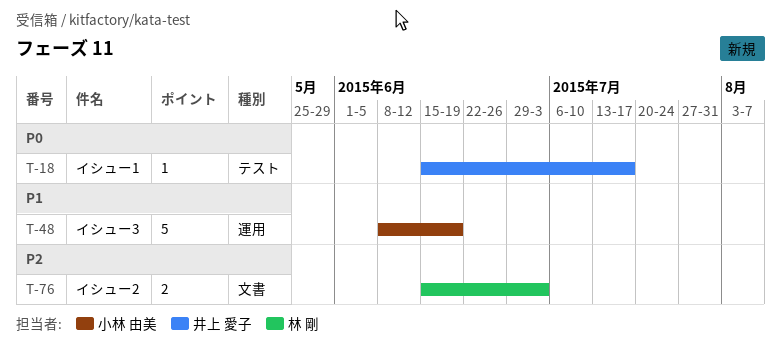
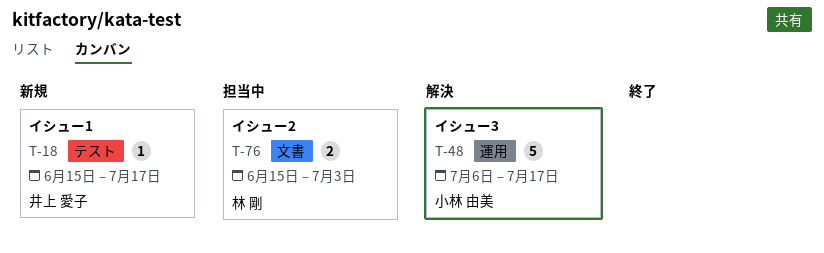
T-48, start: Jun 8 -> Jul 6
T-48, due: Jun 19 -> Jul 17

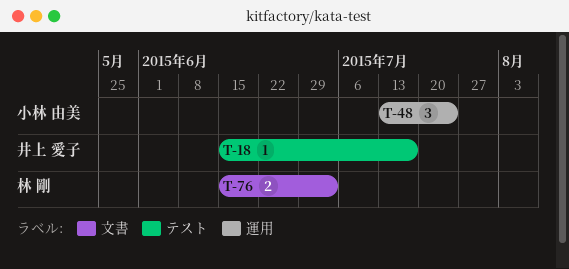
T-48, estimate: 5 -> 3
T-48, start: Jul 6 -> Jul 13
T-48, due: Jul 17 -> Jul 24

